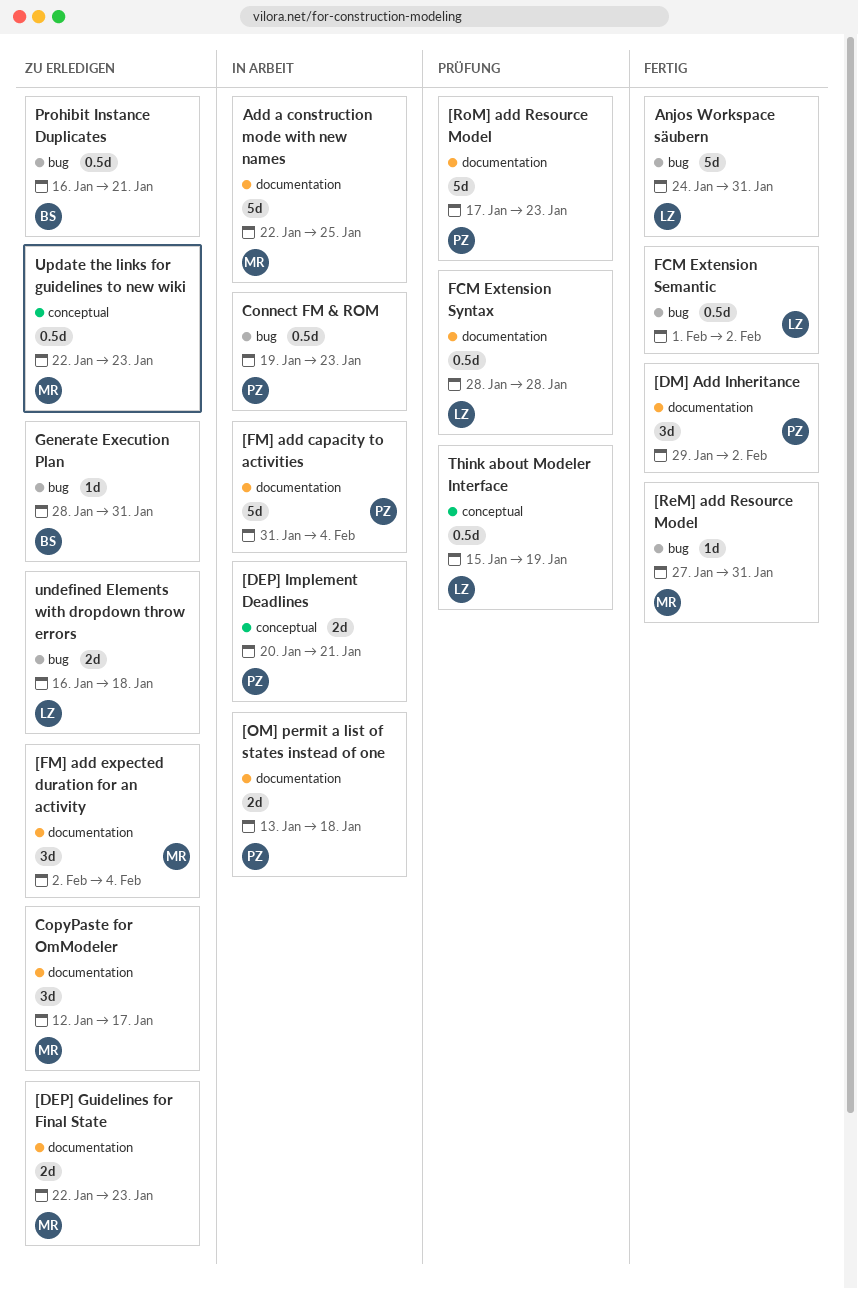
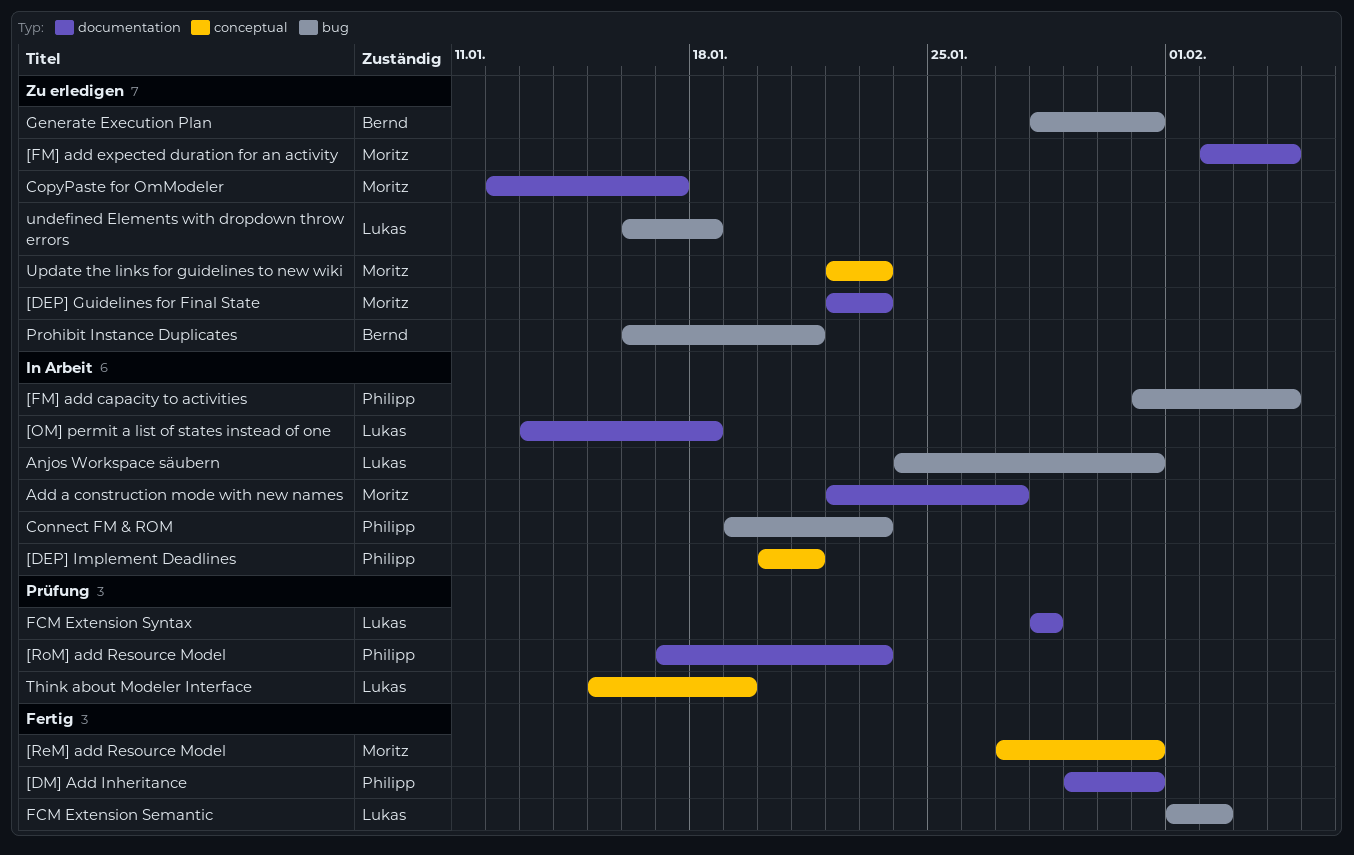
[DM] Add Inheritance, due: Feb 2 -> Jan 31
[FM] add capacity to activities, label: documentation -> bug
[OM] permit a list of states instead of one, owner: Philipp -> Lukas
[ReM] add Resource Model, label: bug -> conceptual
Add a construction mode with new names, due: Jan 25 -> Jan 27
Anjos Workspace säubern, status: Fertig -> In Arbeit

